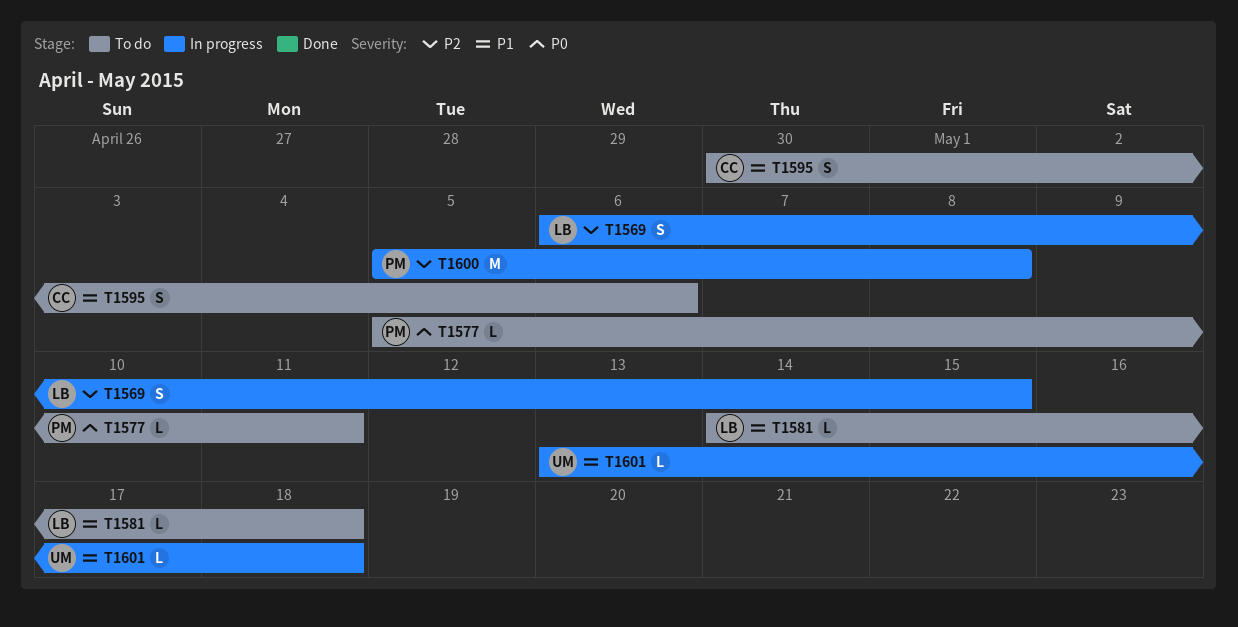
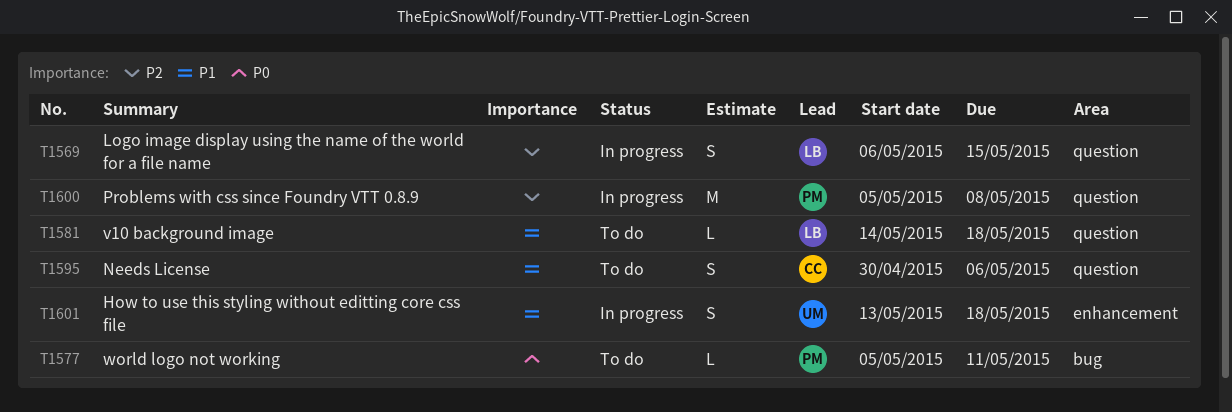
T1601, estimate: L -> S

